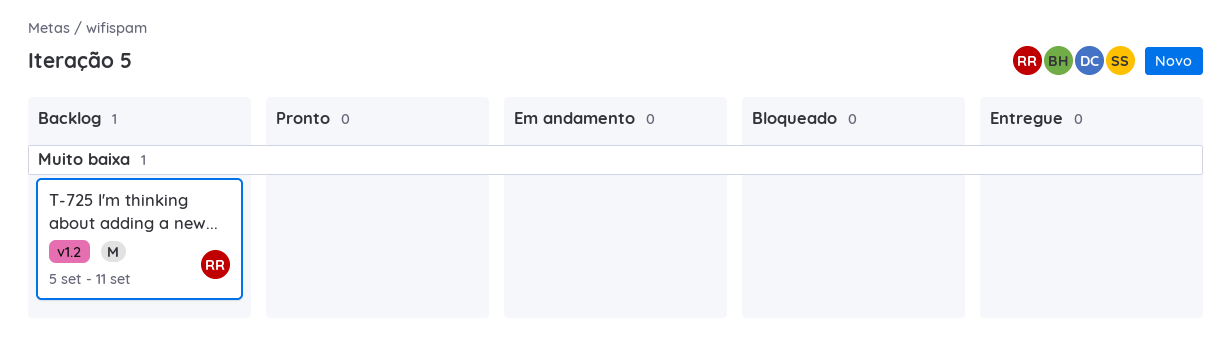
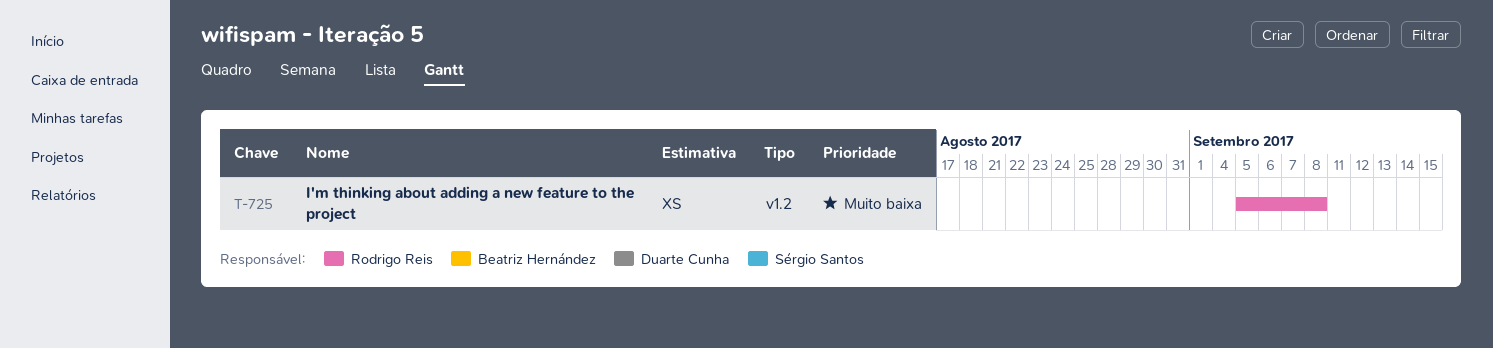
T-725, estimate: M -> XS
T-725, due: Sep 11 -> Sep 8

